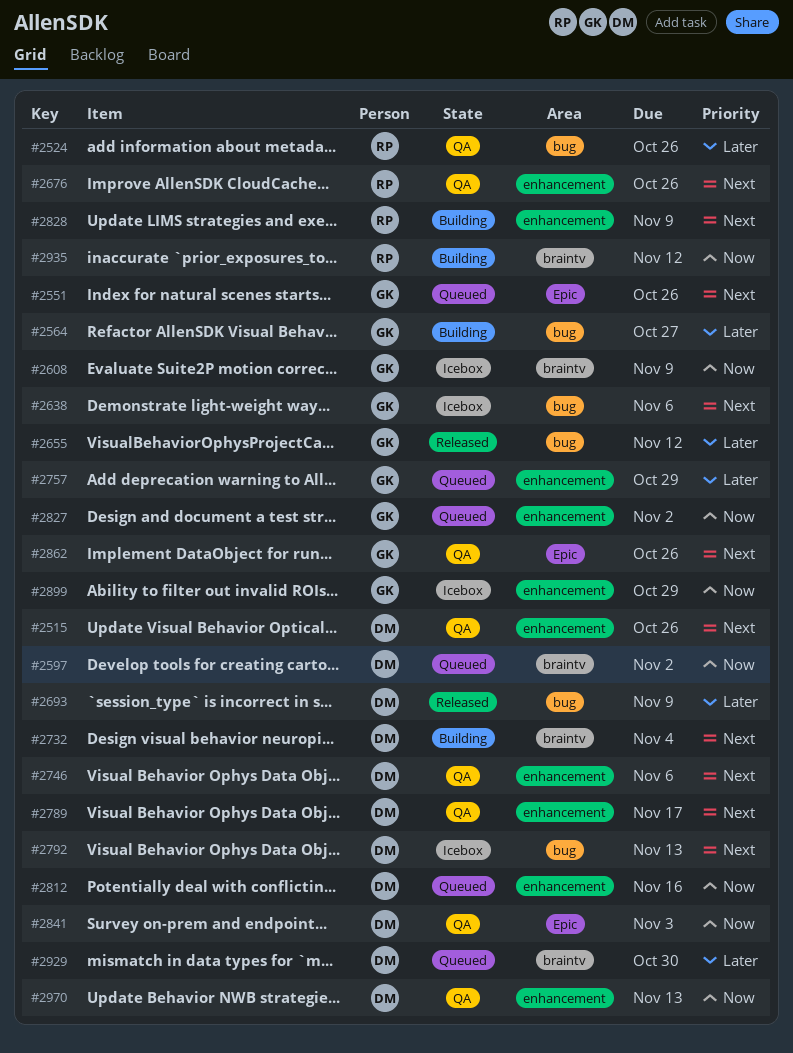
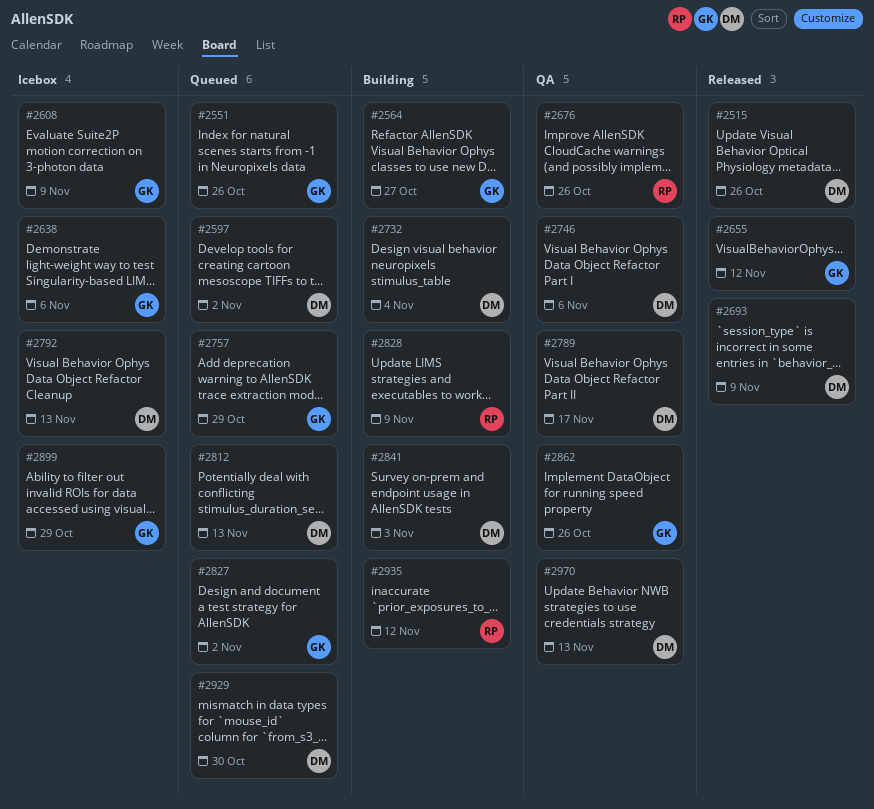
#2515, status: QA -> Released
#2524: present -> none
#2812, due: Nov 16 -> Nov 13
#2841, status: QA -> Building

